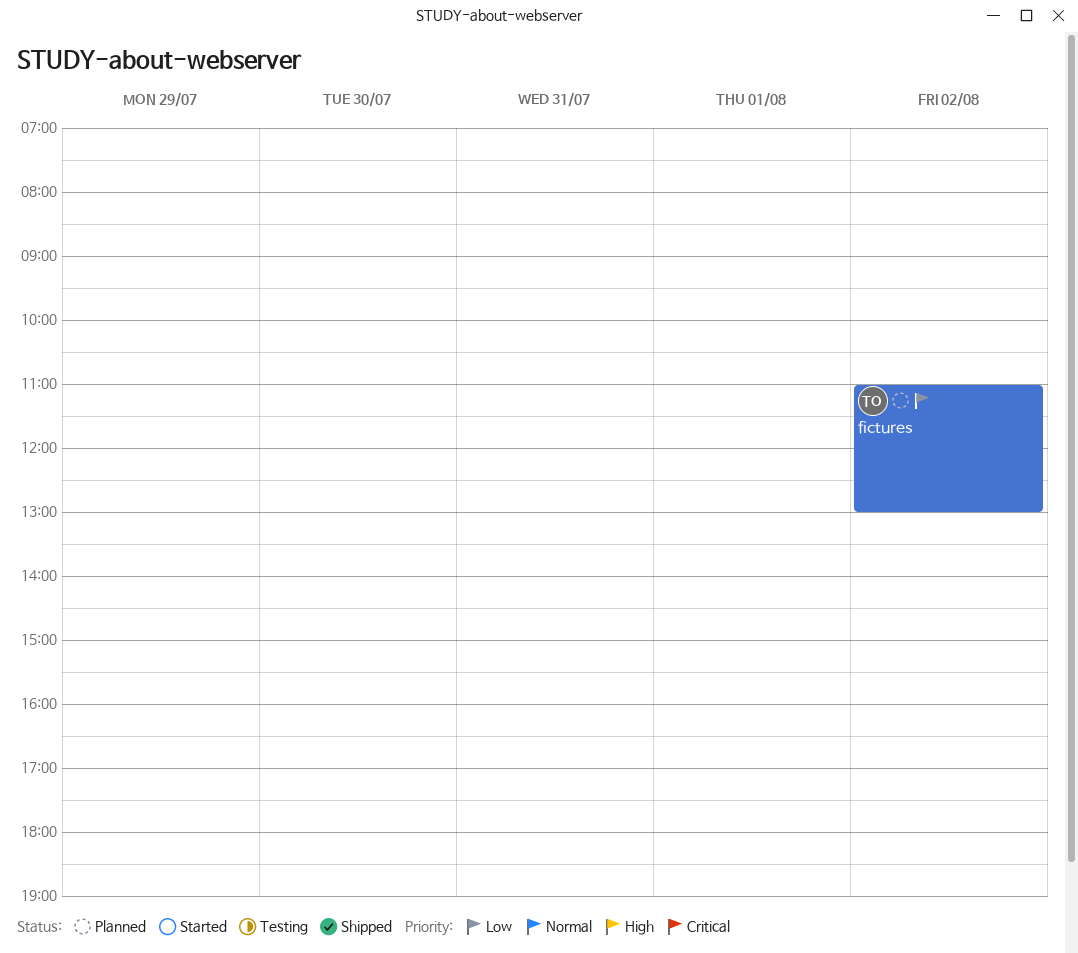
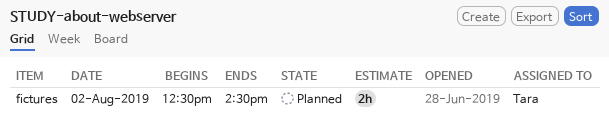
fictures, begins: 11:00 -> 12:30
fictures, ends: 13:00 -> 14:30

